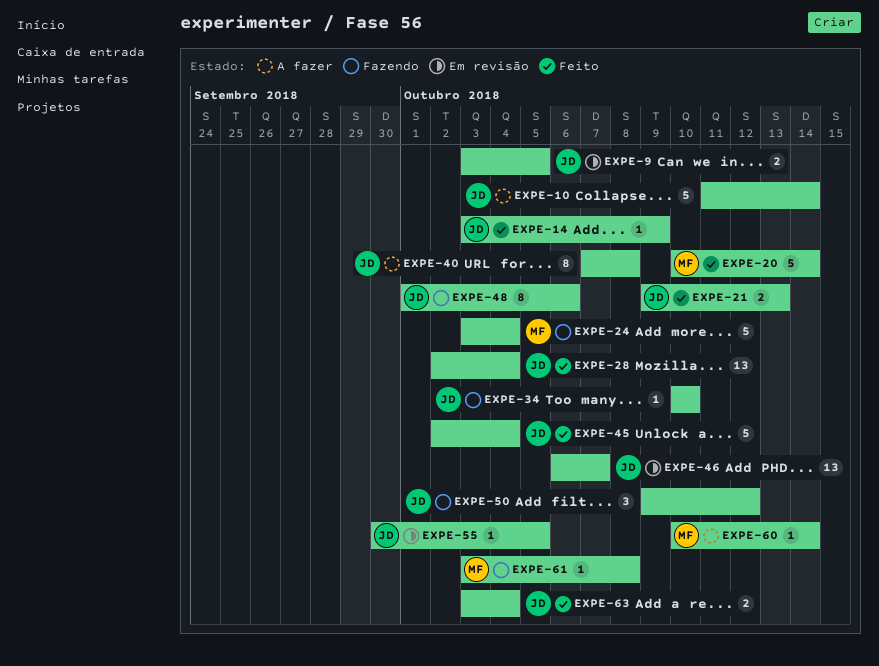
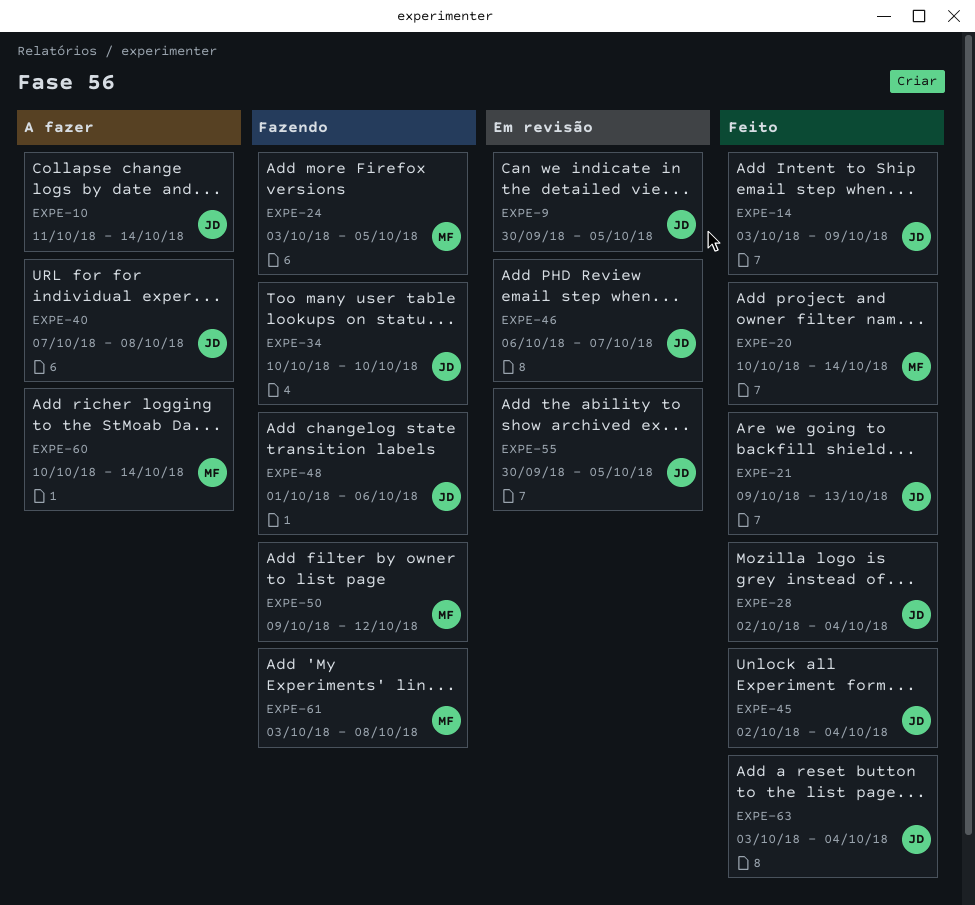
EXPE-9, start: Oct 3 -> Sep 30
EXPE-24, due: Oct 4 -> Oct 5
EXPE-50, owner: JD -> MF

